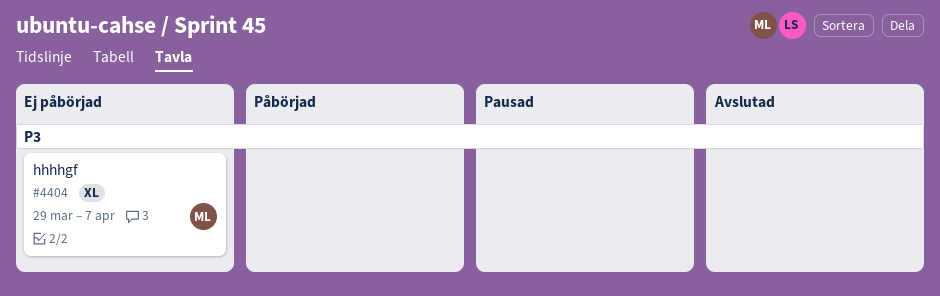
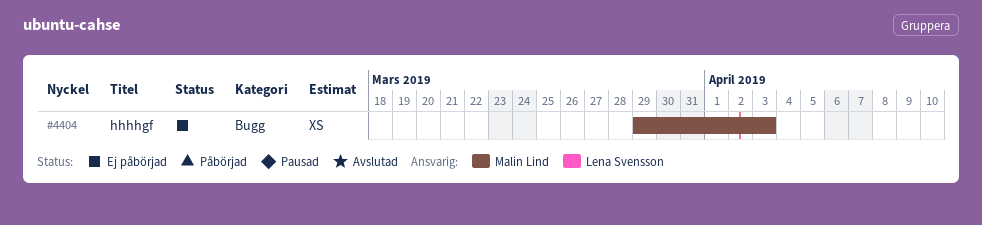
#4404, estimate: XL -> XS
#4404, due: Apr 7 -> Apr 3

